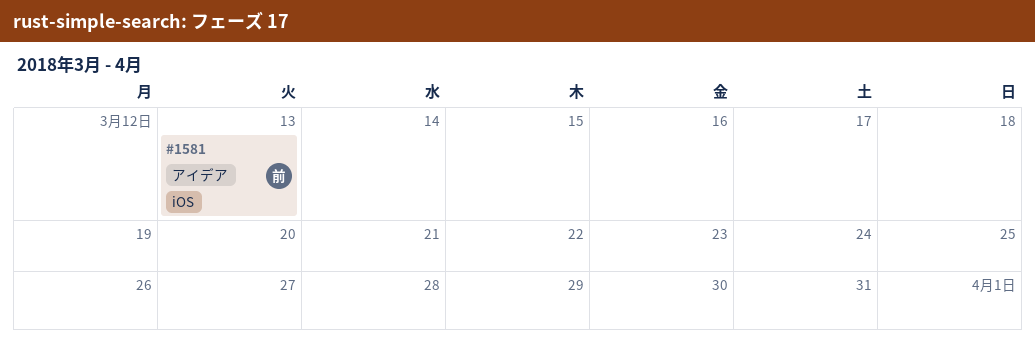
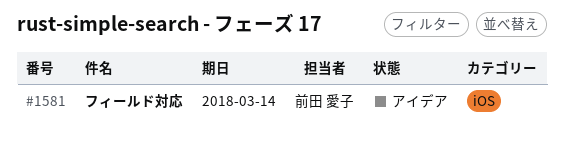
#1581, due: Mar 13 -> Mar 14

